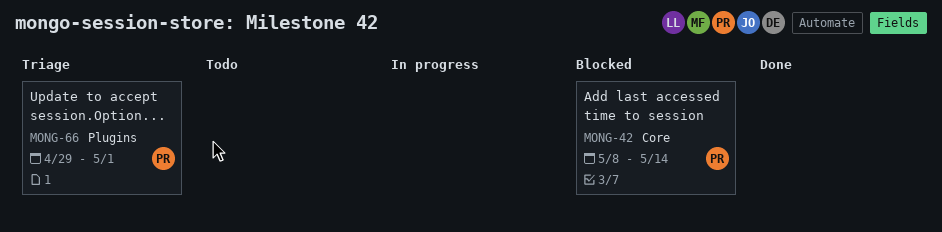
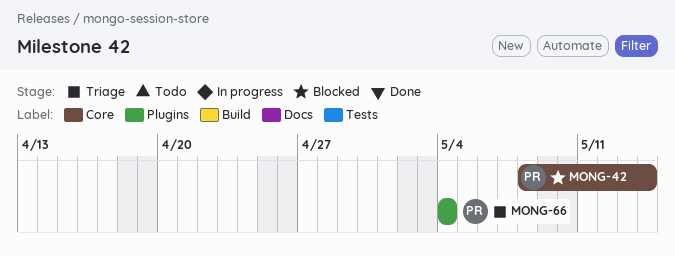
MONG-66, start: Apr 29 -> May 4
MONG-66, due: May 1 -> May 4

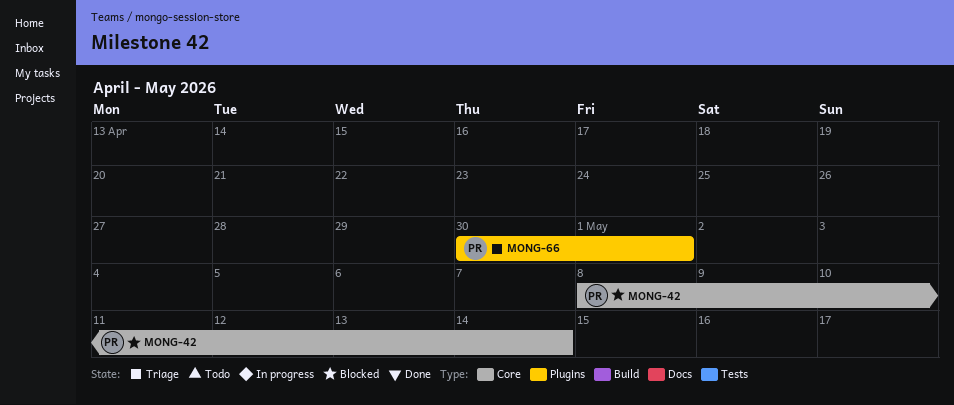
MONG-66, start: May 4 -> Apr 30
MONG-66, due: May 4 -> May 1

